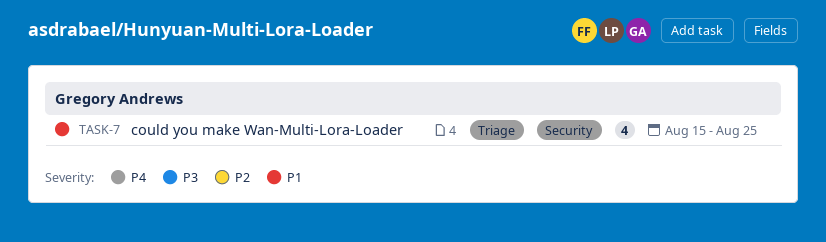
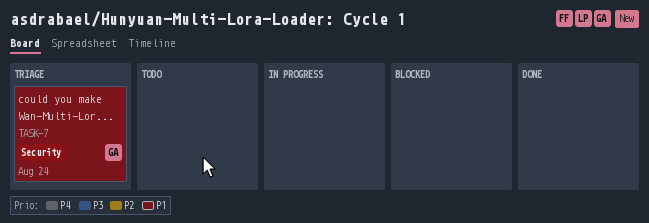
TASK-7, due: Aug 25 -> Aug 24

